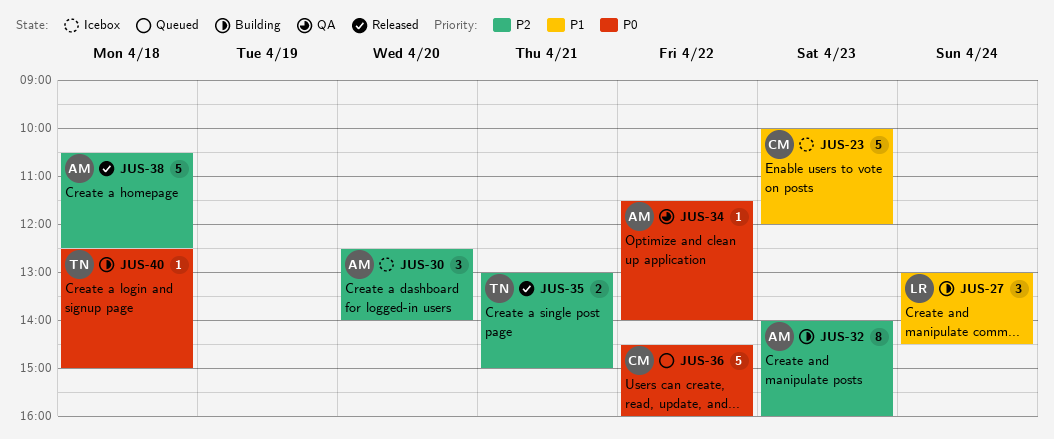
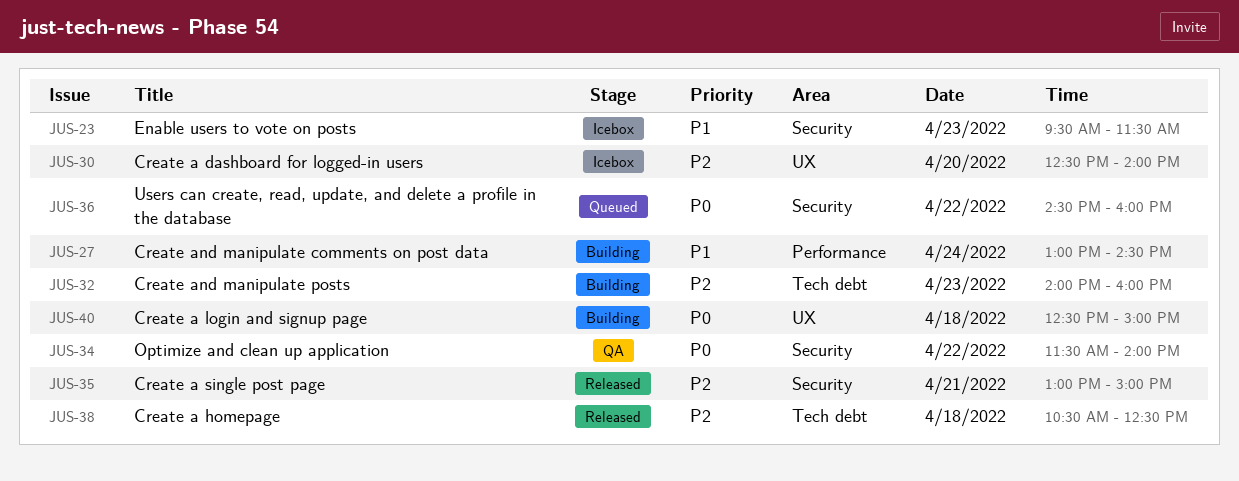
JUS-23, begins: 10:00 -> 09:30
JUS-23, ends: 12:00 -> 11:30

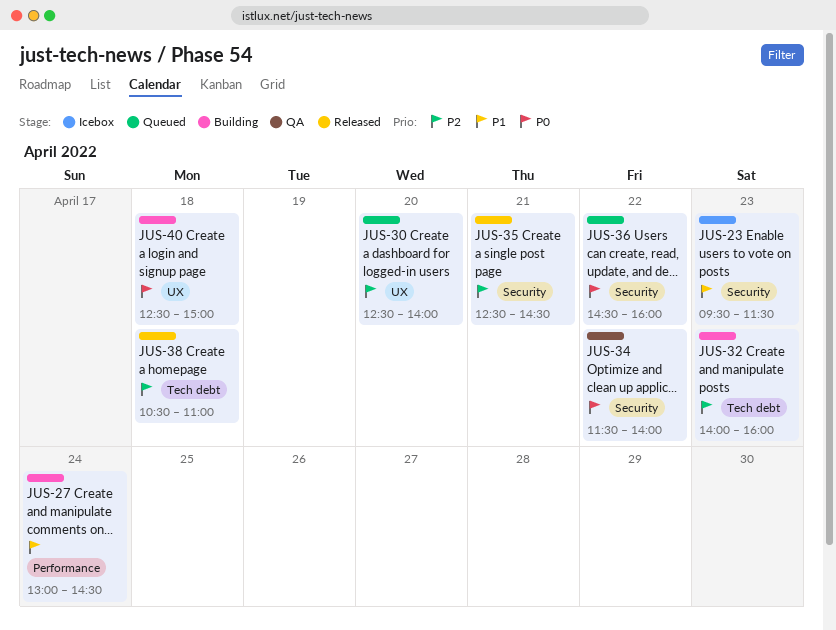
JUS-30, status: Icebox -> Queued
JUS-35, begins: 13:00 -> 12:30
JUS-35, ends: 15:00 -> 14:30
JUS-38, ends: 12:30 -> 11:00

